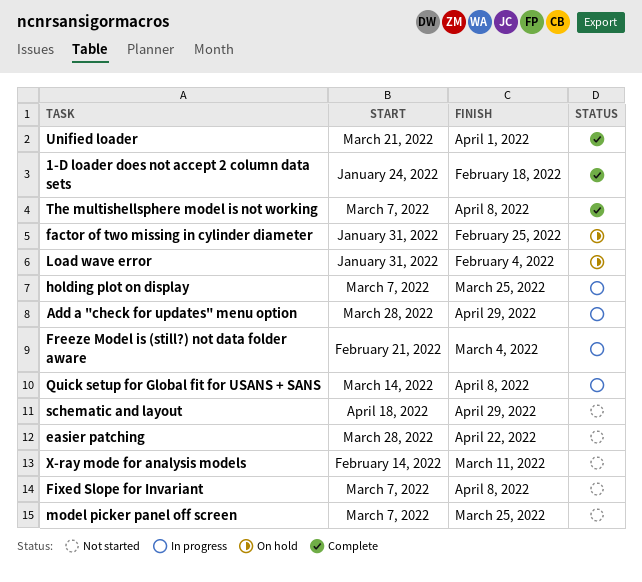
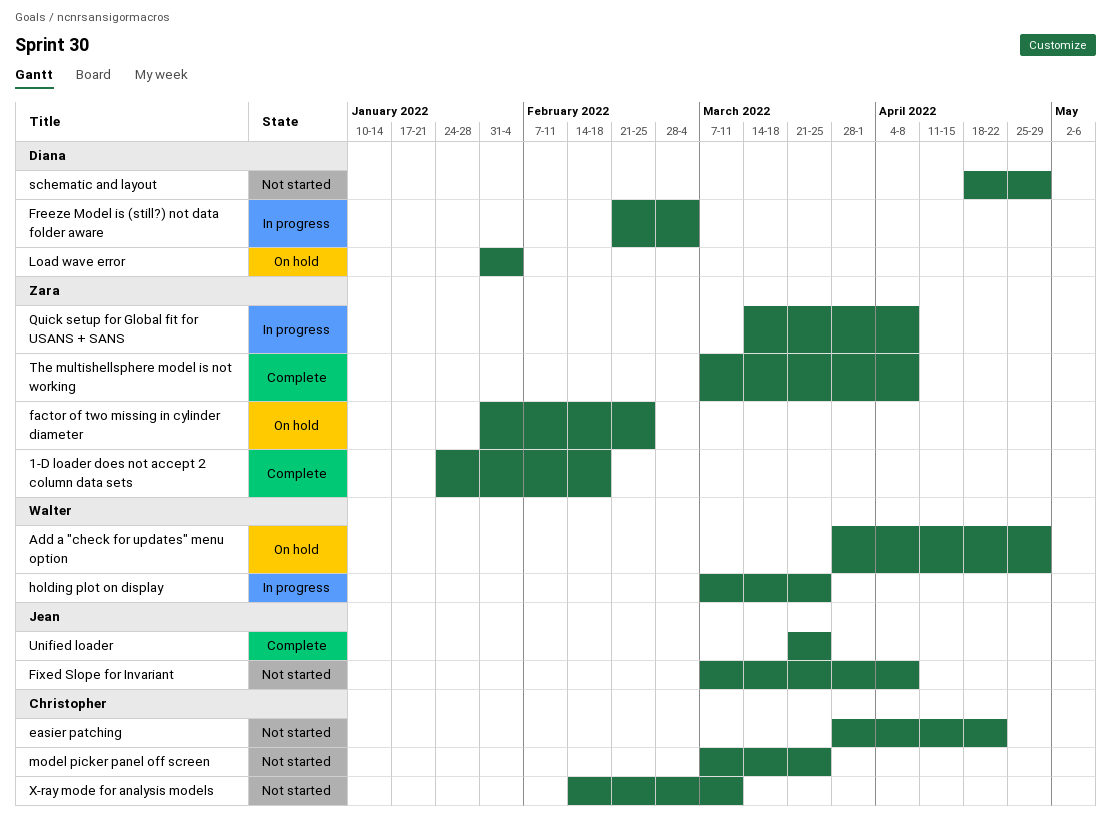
Add a "check for updates" menu option, status: In progress -> On hold
Unified loader, due: Apr 1 -> Mar 25

